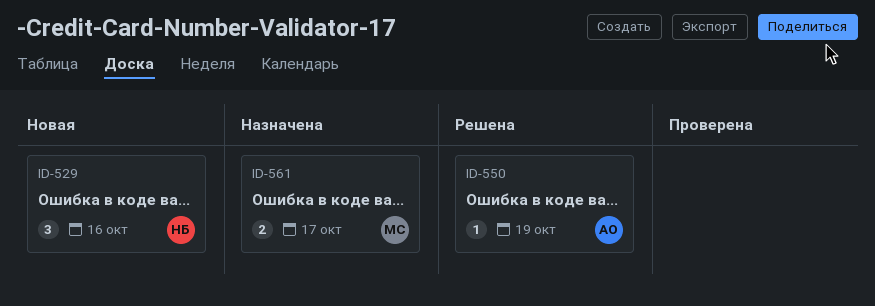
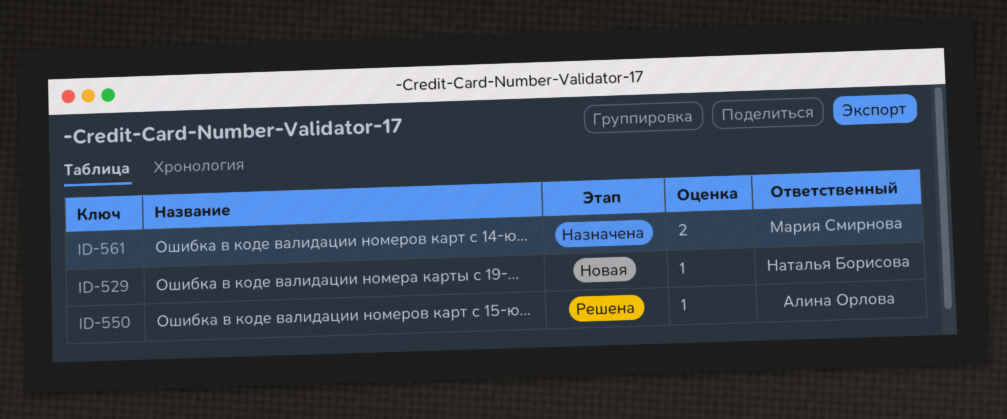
ID-529, estimate: 3 -> 1

